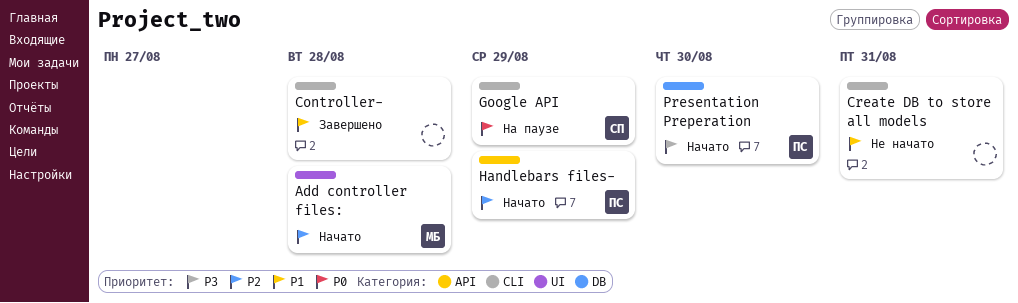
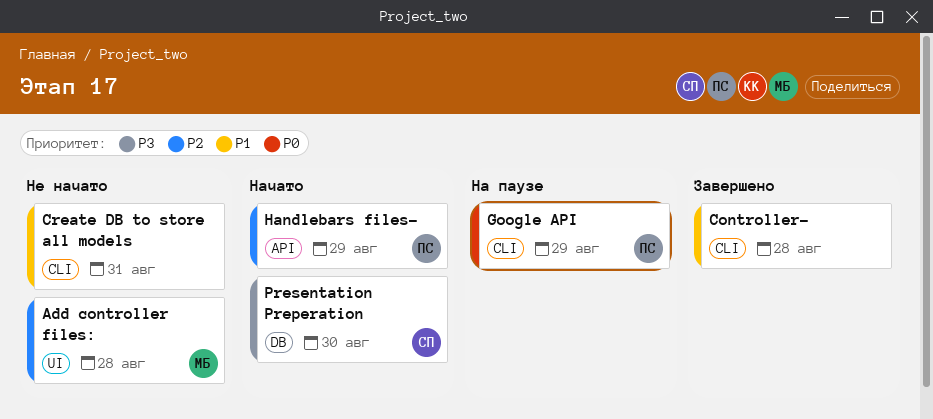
Add controller files:, status: Начато -> Не начато
Google API, owner: СП -> ПС
Presentation Preperation, owner: ПС -> СП

